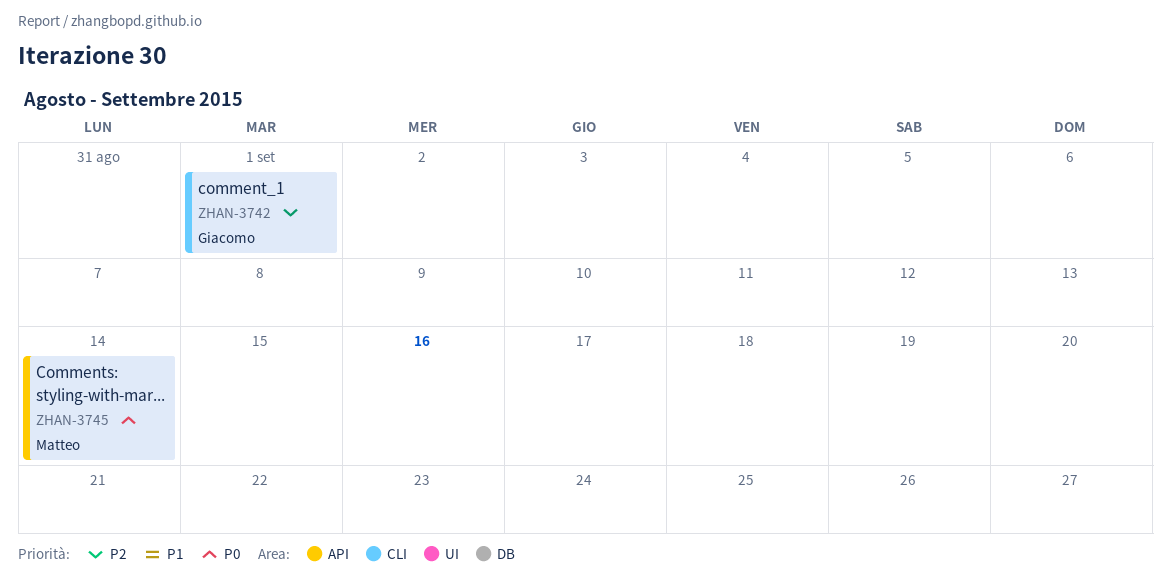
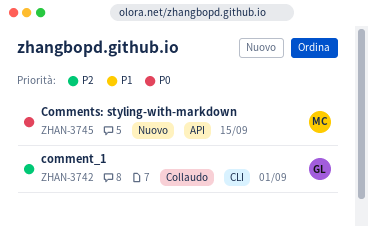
ZHAN-3745, due: Sep 14 -> Sep 15

